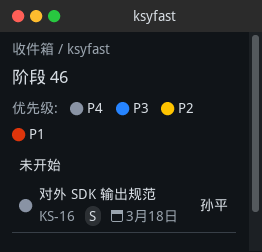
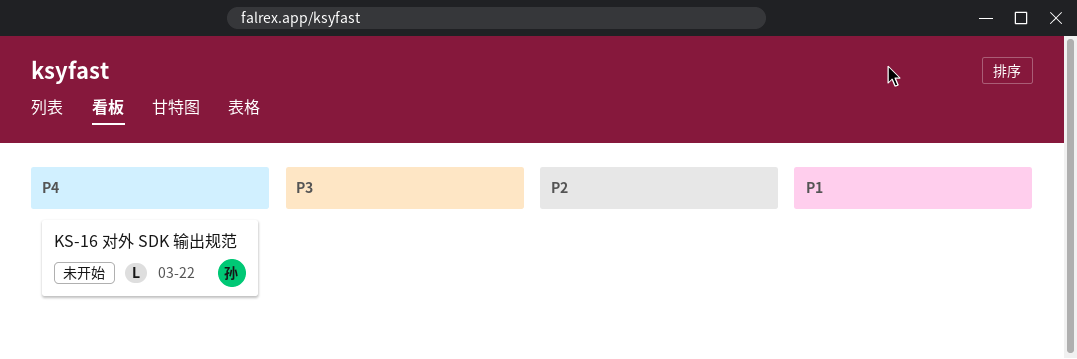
KS-16, estimate: S -> L
KS-16, due: Mar 18 -> Mar 22

